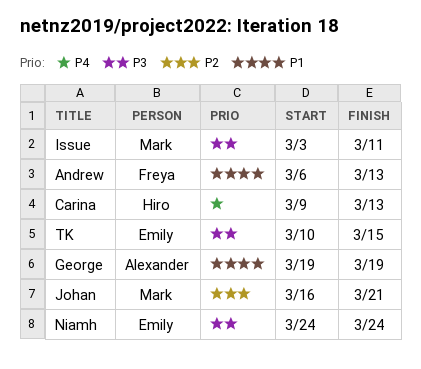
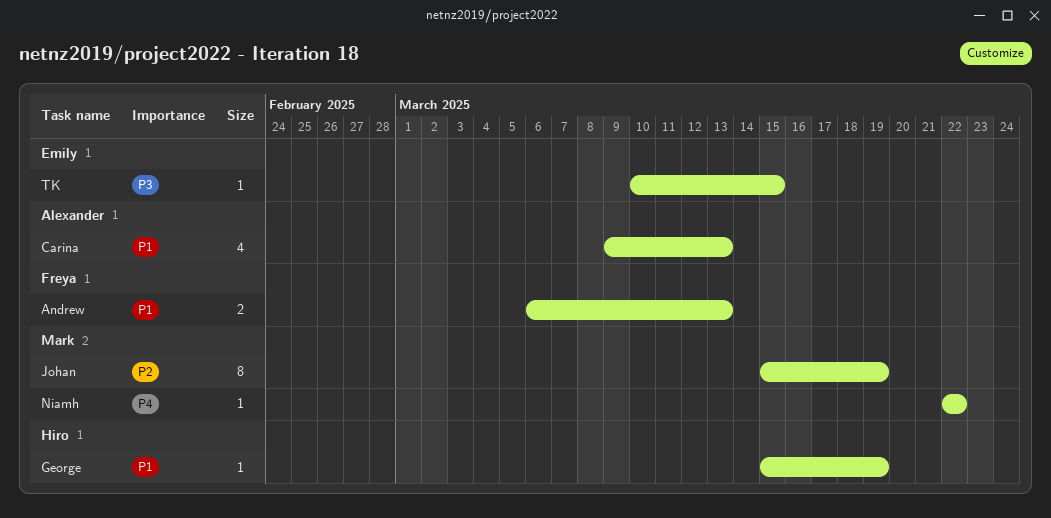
Carina, owner: Hiro -> Alexander
Carina, priority: P4 -> P1
George, owner: Alexander -> Hiro
George, start: Mar 19 -> Mar 15
Issue: present -> none
Johan, start: Mar 16 -> Mar 15
Johan, due: Mar 21 -> Mar 19
Niamh, owner: Emily -> Mark
Niamh, priority: P3 -> P4
Niamh, start: Mar 24 -> Mar 22
Niamh, due: Mar 24 -> Mar 22

